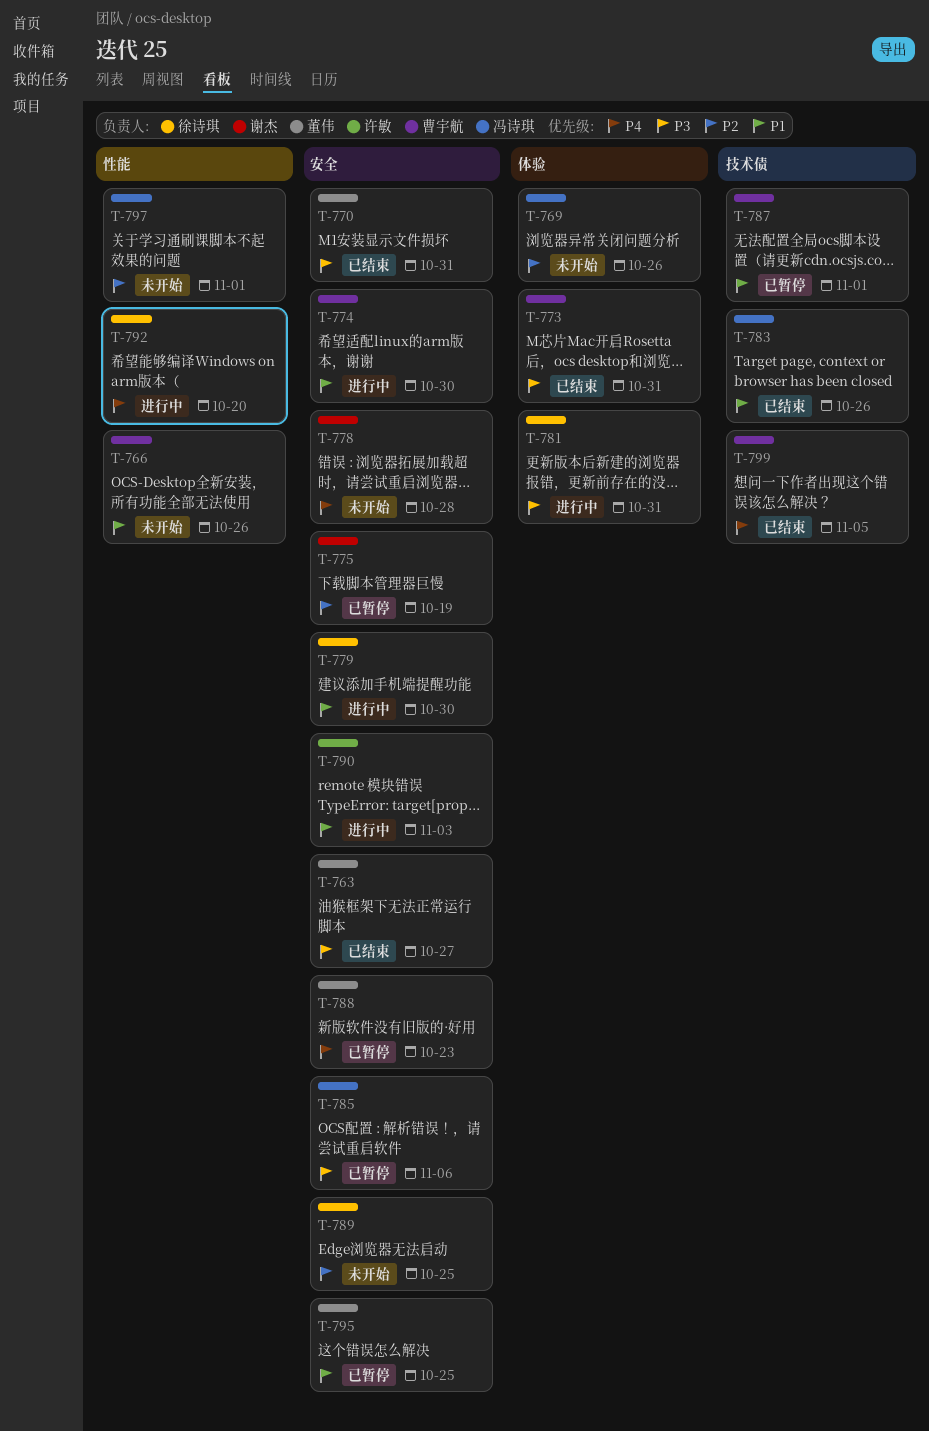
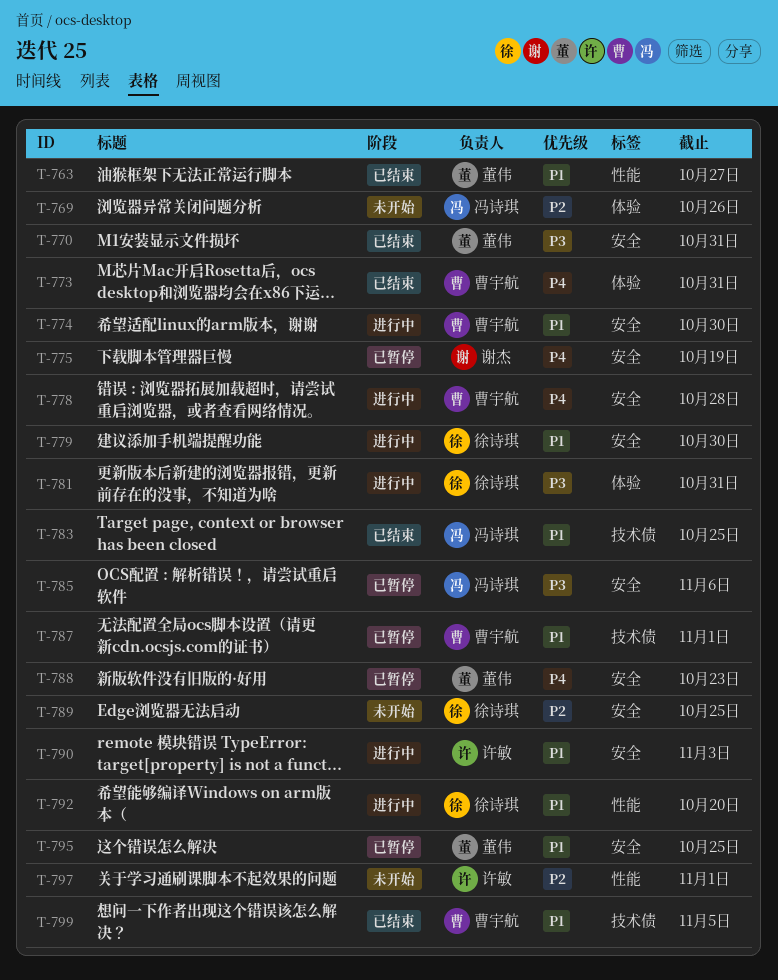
T-763, priority: P3 -> P1
T-763, label: 安全 -> 性能
T-766: present -> none
T-773, priority: P3 -> P4
T-775, priority: P2 -> P4
T-778, status: 未开始 -> 进行中
T-778, owner: 谢杰 -> 曹宇航
T-783, due: Oct 26 -> Oct 25
T-792, priority: P4 -> P1
T-797, owner: 冯诗琪 -> 许敏
T-799, priority: P4 -> P1

